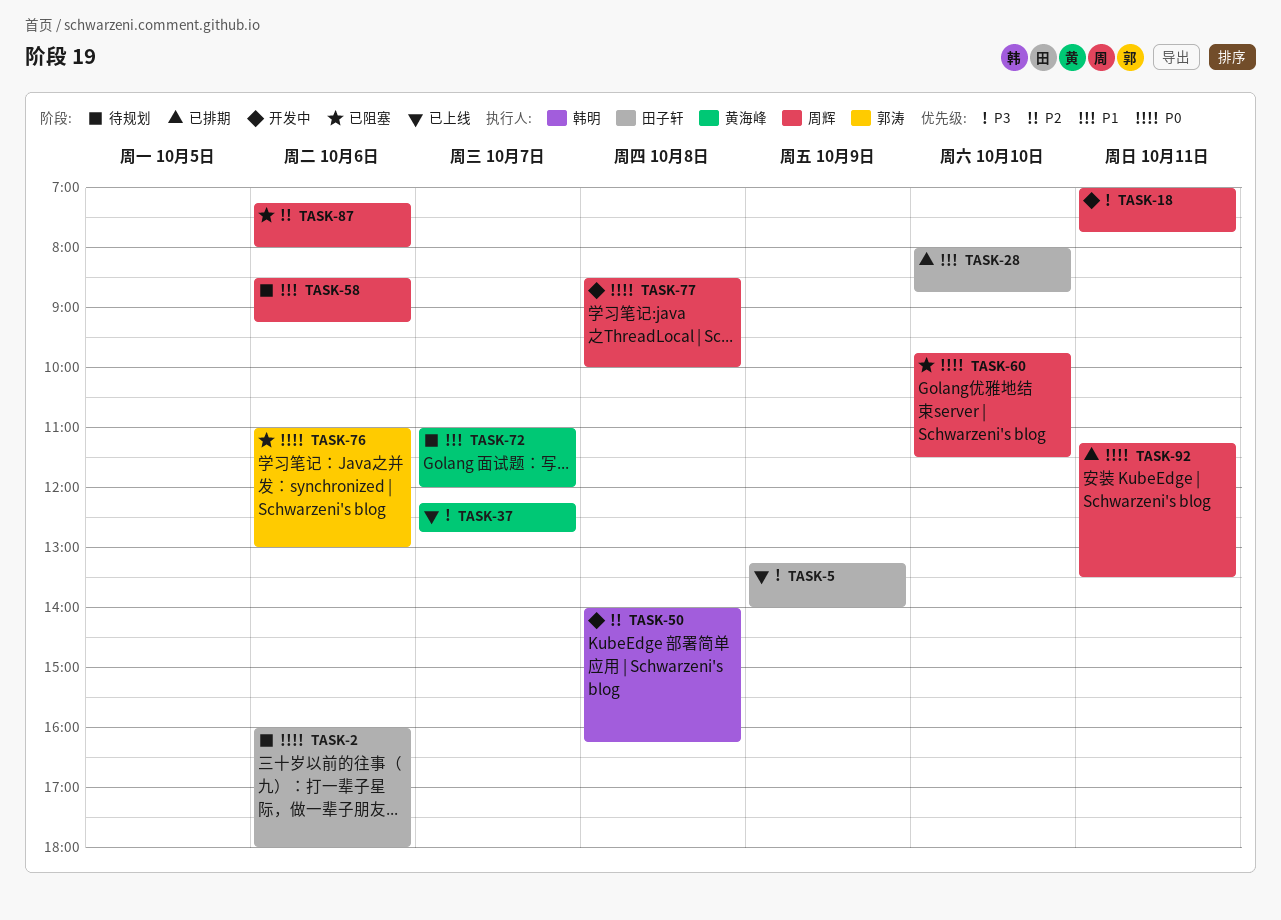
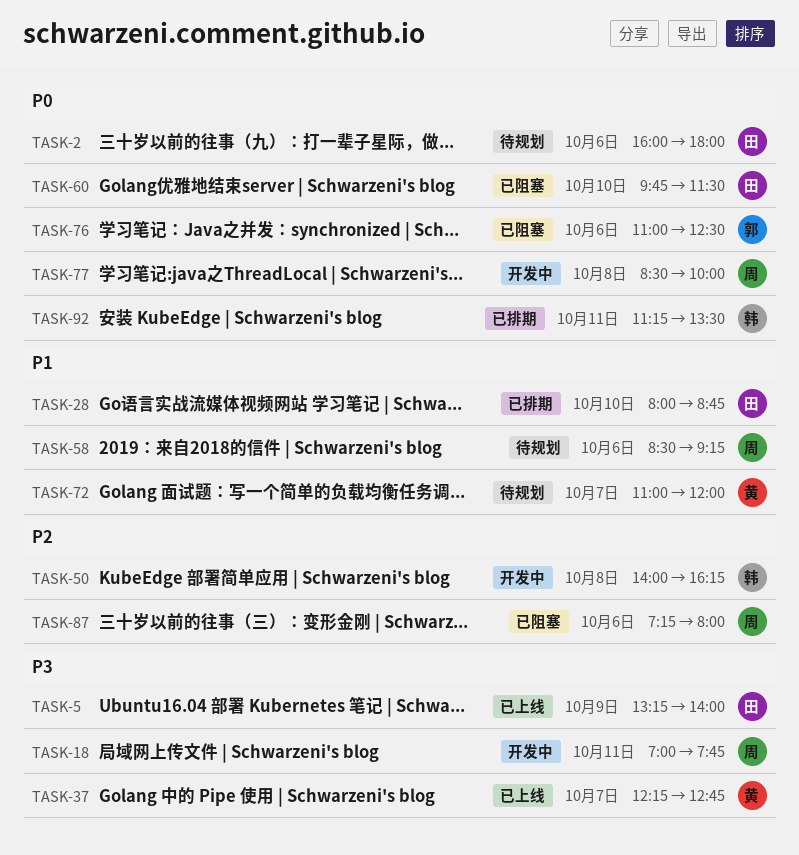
TASK-60, owner: 周辉 -> 田子轩
TASK-76, ends: 13:00 -> 12:30
TASK-92, owner: 周辉 -> 韩明

